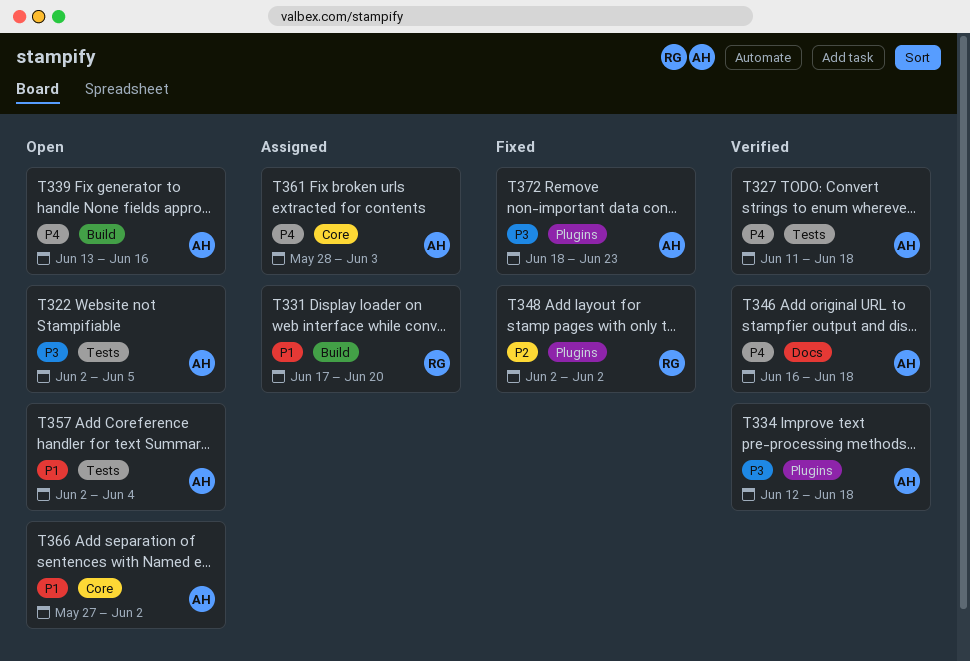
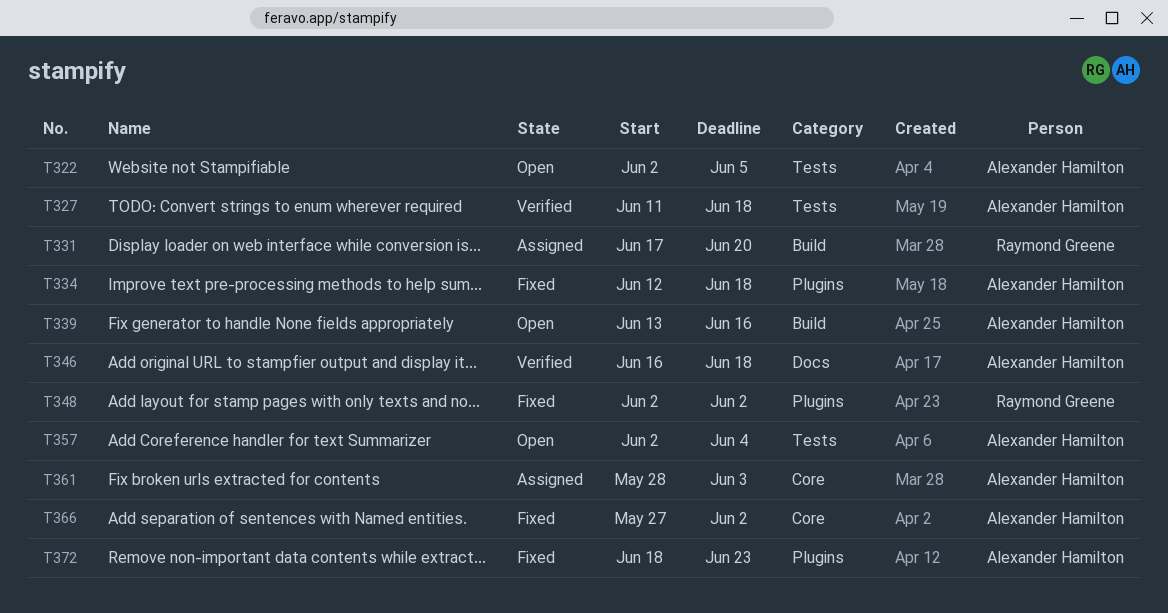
T334, status: Verified -> Fixed
T366, status: Open -> Fixed

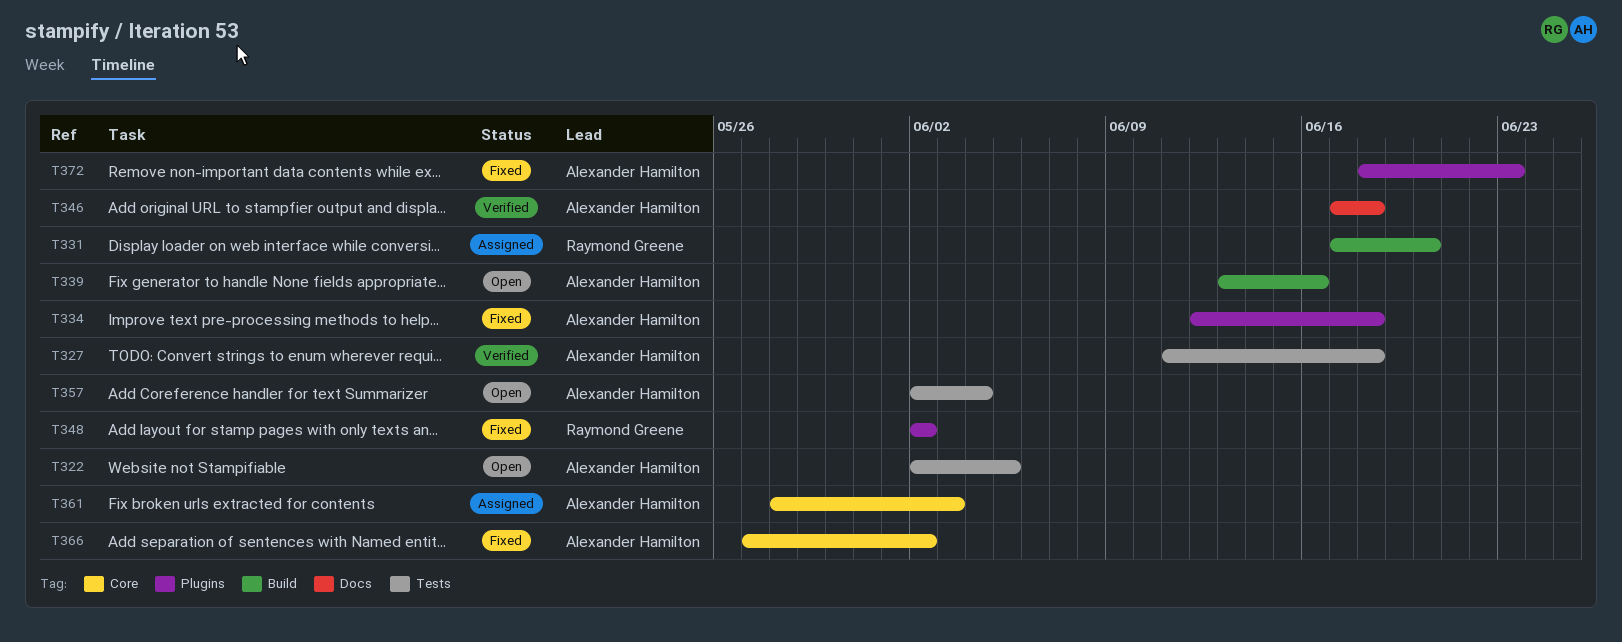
T346, start: Jun 16 -> Jun 17

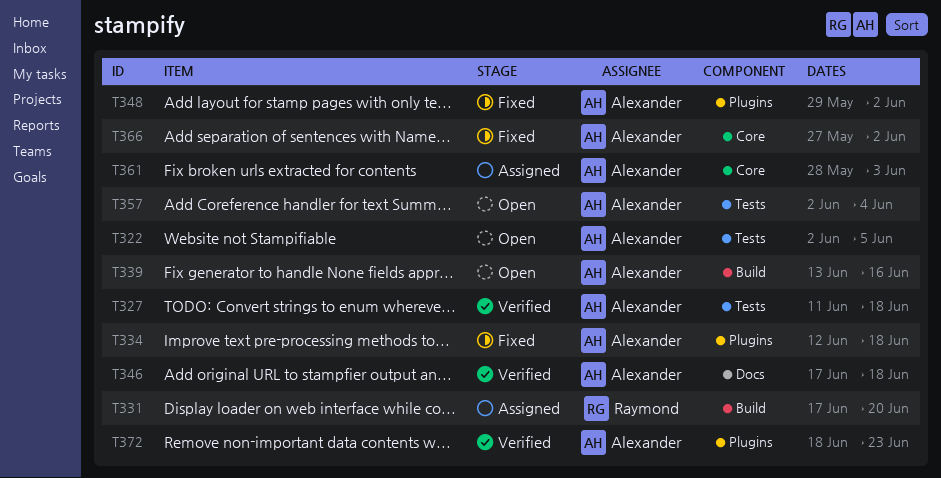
T348, owner: Raymond Greene -> Alexander Hamilton
T348, start: Jun 2 -> May 29
T372, status: Fixed -> Verified

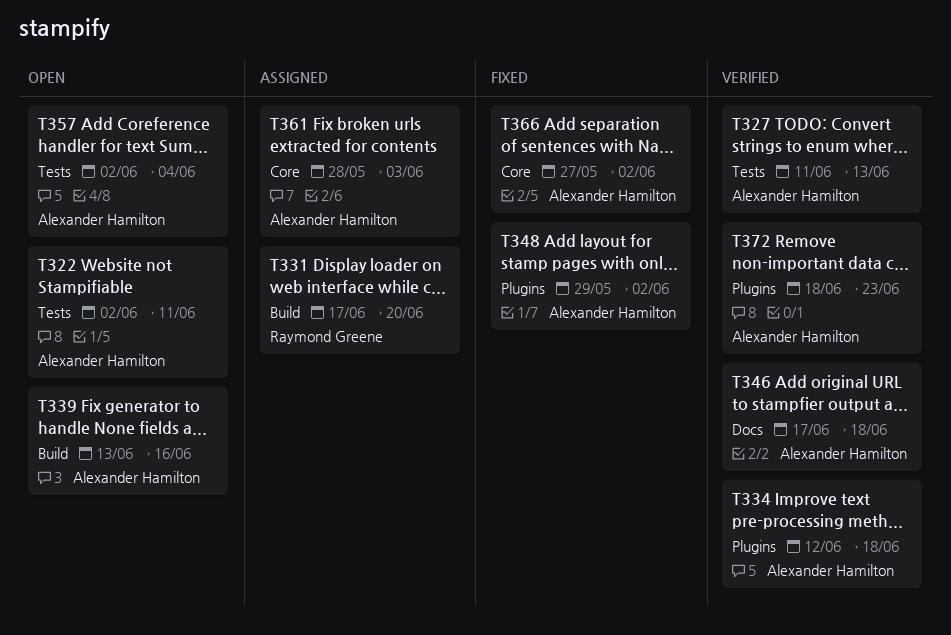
T322, due: Jun 5 -> Jun 11
T327, due: Jun 18 -> Jun 13
T334, status: Fixed -> Verified

